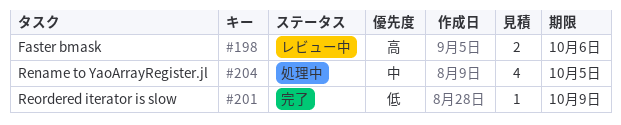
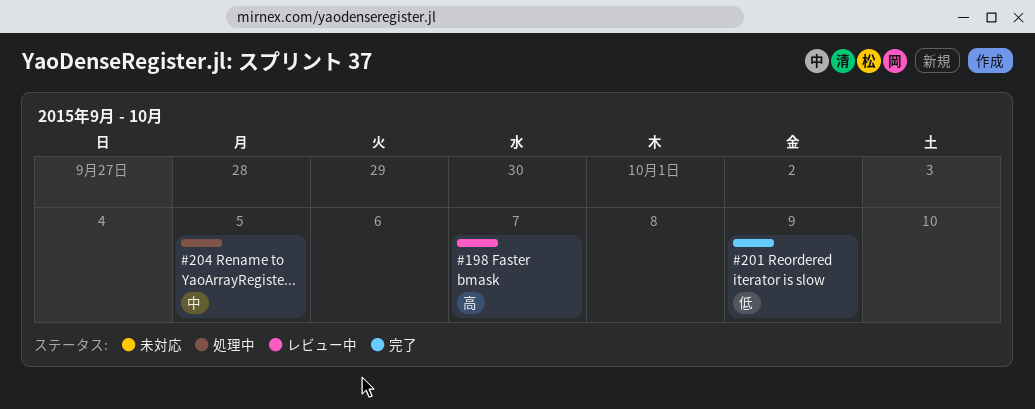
#198, due: Oct 6 -> Oct 7

